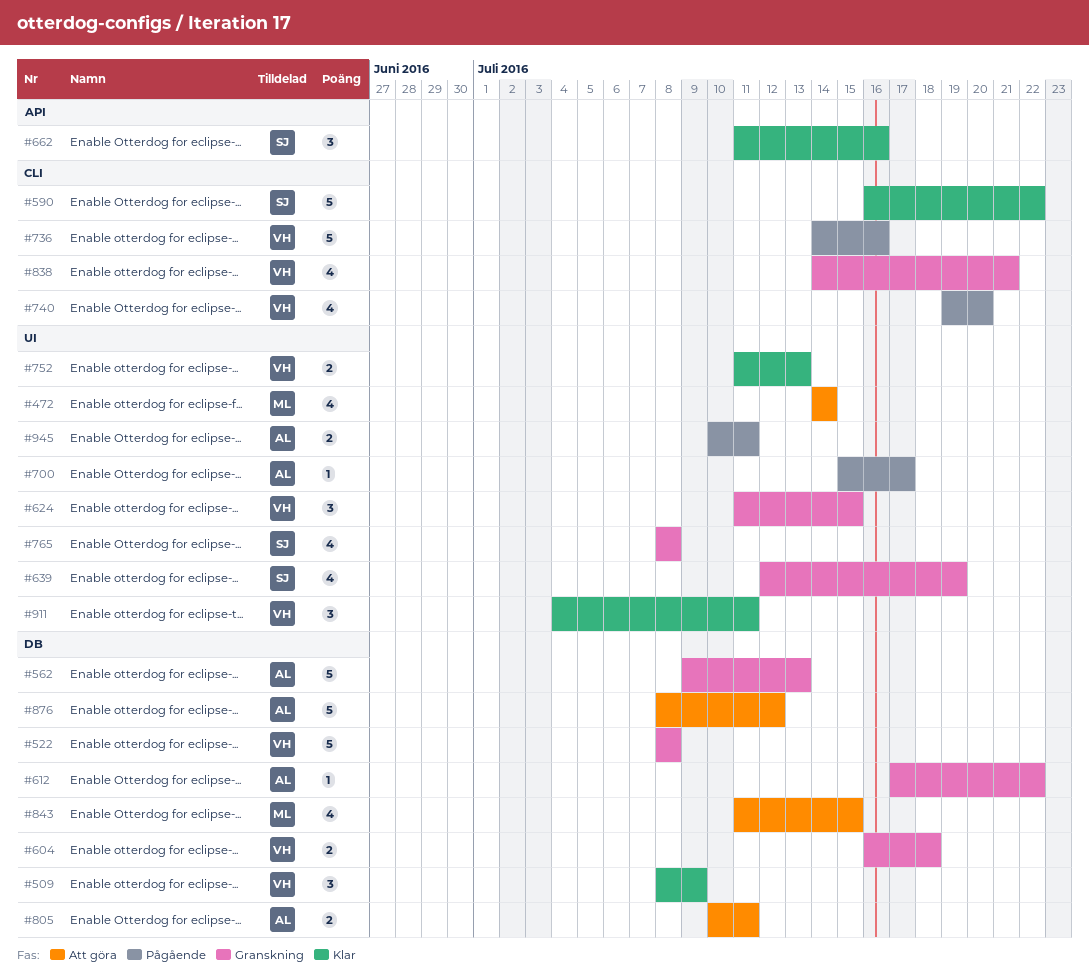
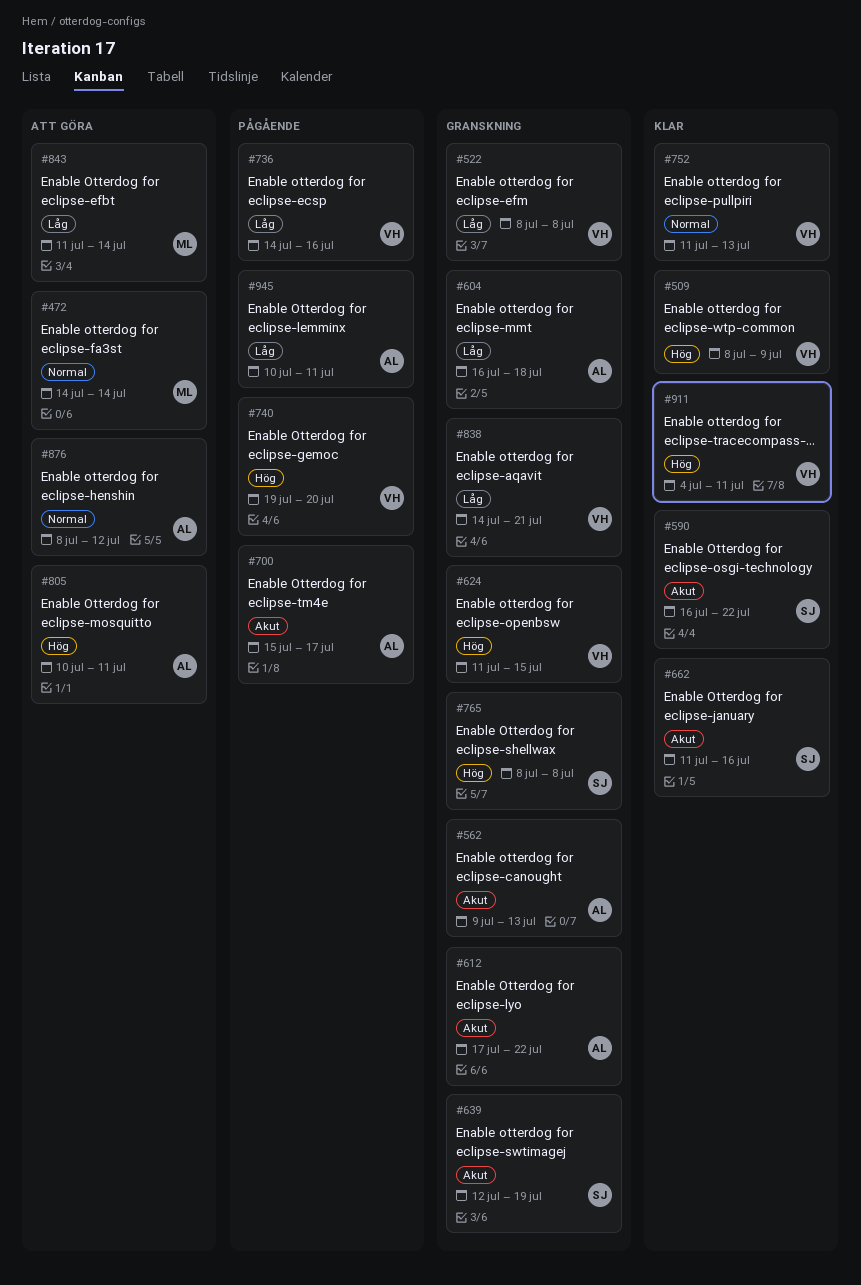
#604, owner: VH -> AL
#843, due: Jul 15 -> Jul 14

